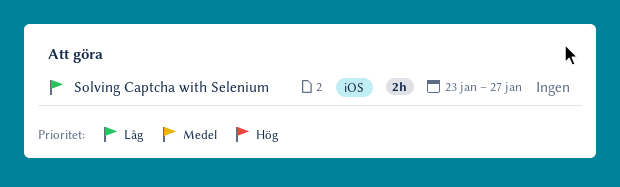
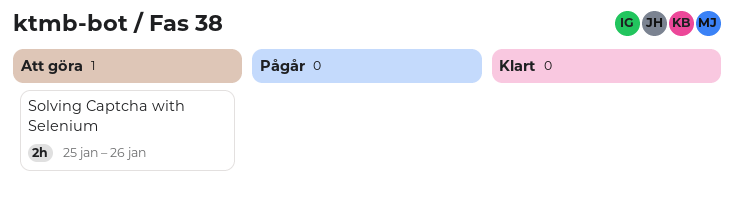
Solving Captcha with Selenium, start: Jan 23 -> Jan 25
Solving Captcha with Selenium, due: Jan 27 -> Jan 26

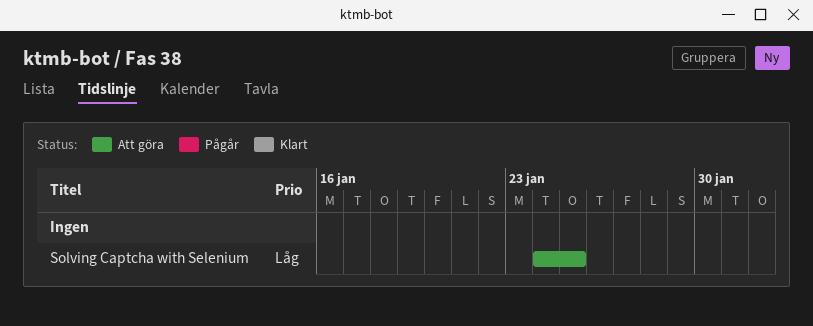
Solving Captcha with Selenium, start: Jan 25 -> Jan 24
Solving Captcha with Selenium, due: Jan 26 -> Jan 25

